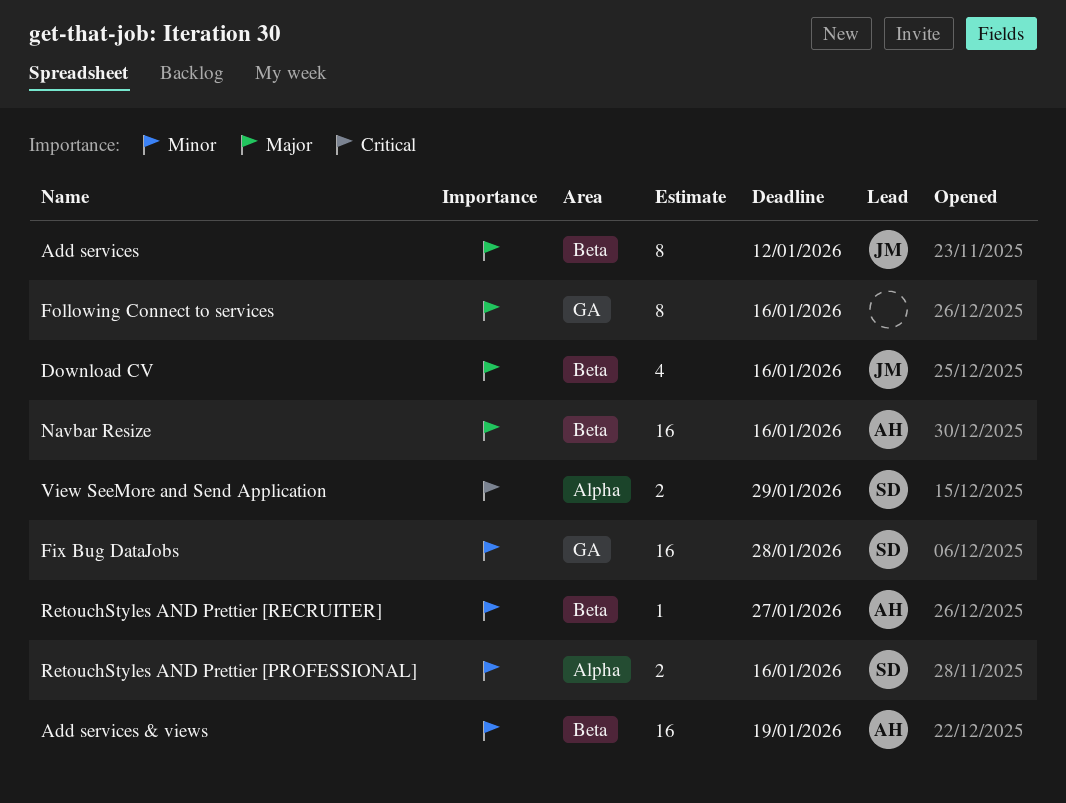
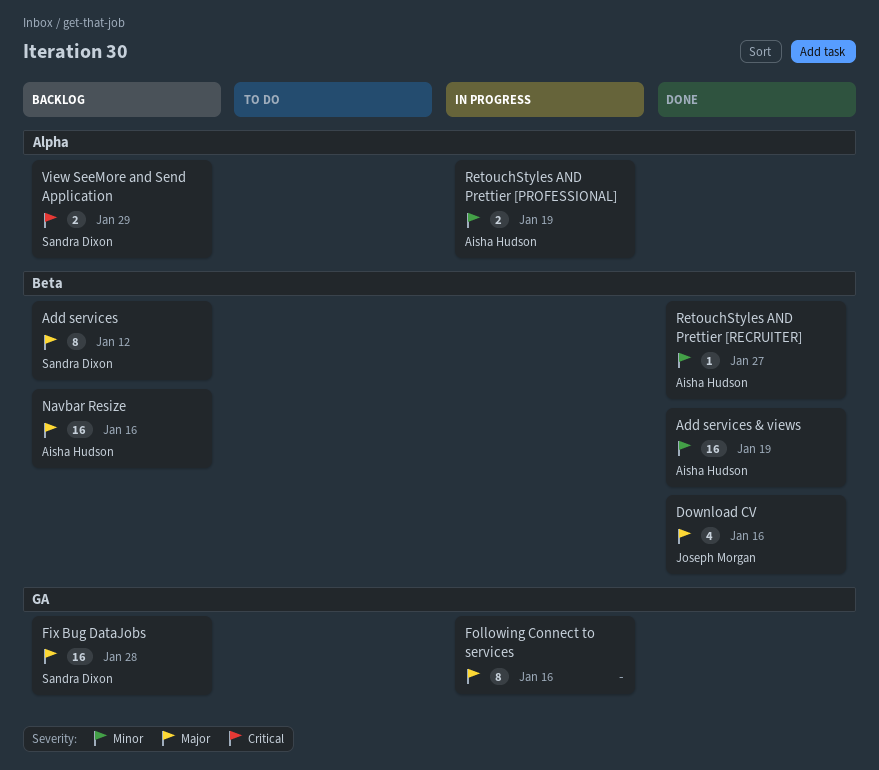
Add services, owner: Joseph Morgan -> Sandra Dixon
Fix Bug DataJobs, priority: Minor -> Major
RetouchStyles AND Prettier [PROFESSIONAL], owner: Sandra Dixon -> Aisha Hudson
RetouchStyles AND Prettier [PROFESSIONAL], due: Jan 16 -> Jan 19

